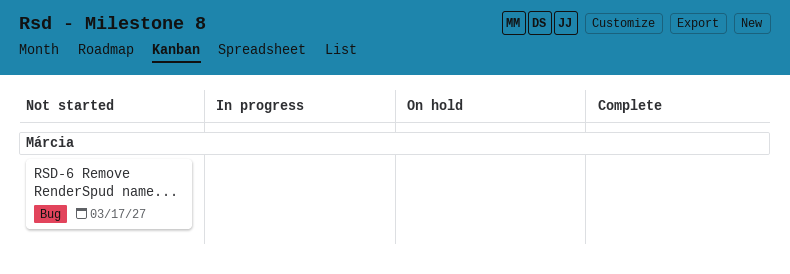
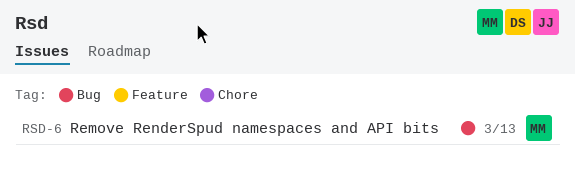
RSD-6, due: Mar 17 -> Mar 13

